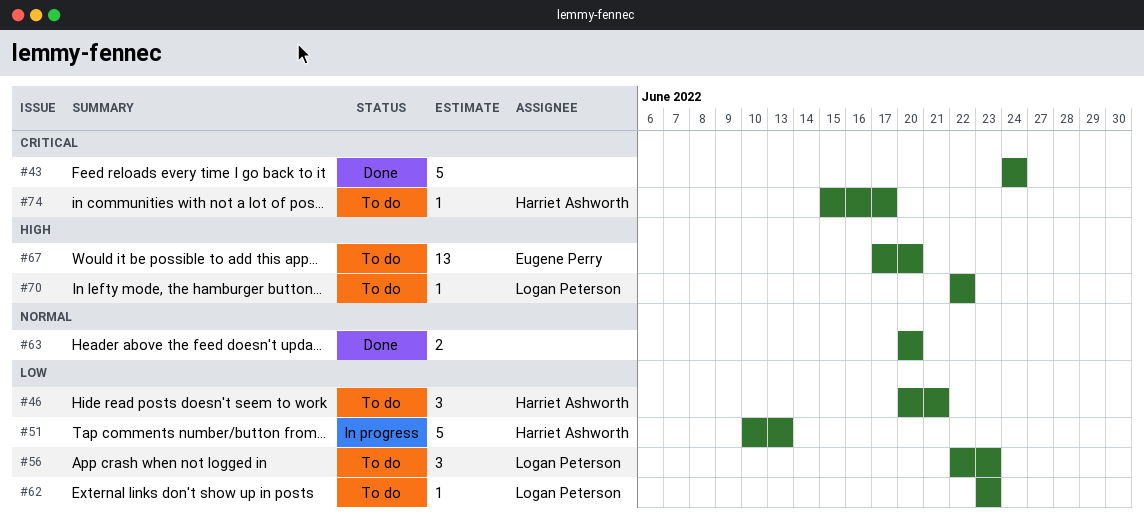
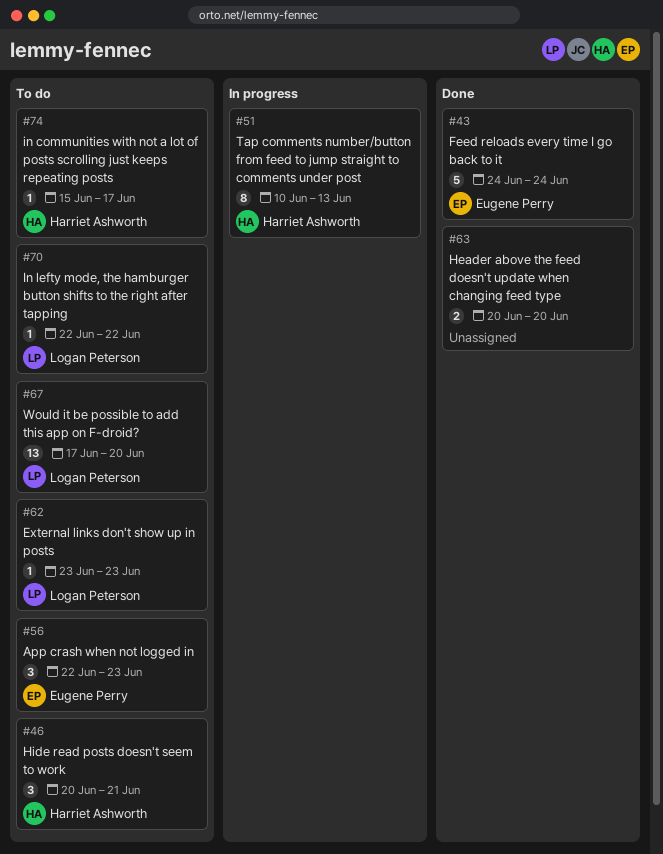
#43, owner: none -> Eugene Perry
#51, estimate: 5 -> 8
#56, owner: Logan Peterson -> Eugene Perry
#67, owner: Eugene Perry -> Logan Peterson

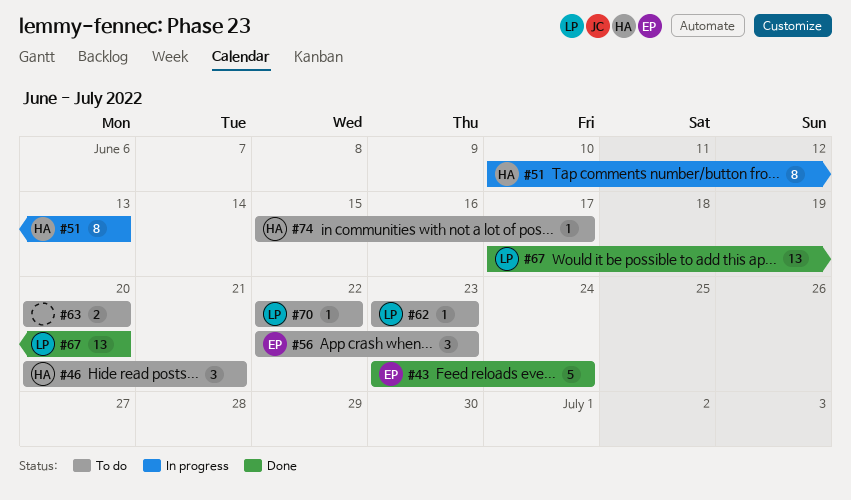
#43, start: Jun 24 -> Jun 23
#63, status: Done -> To do
#67, status: To do -> Done

